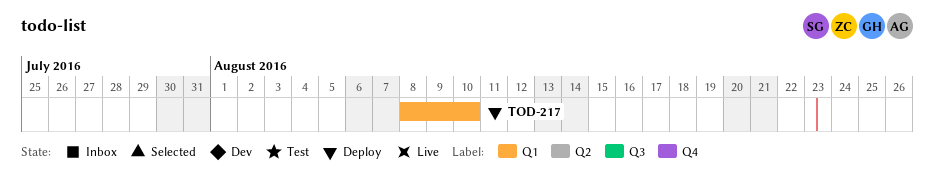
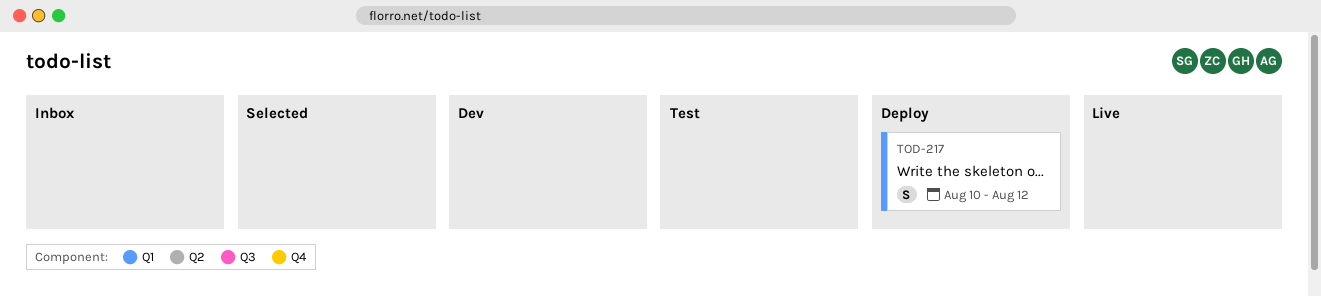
TOD-217, start: Aug 8 -> Aug 10
TOD-217, due: Aug 10 -> Aug 12

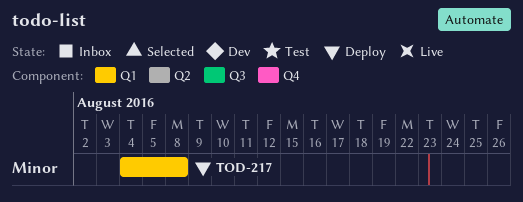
TOD-217, start: Aug 10 -> Aug 4
TOD-217, due: Aug 12 -> Aug 8

